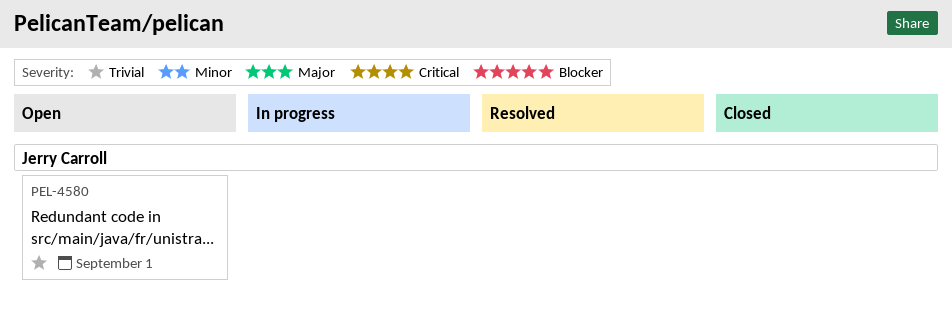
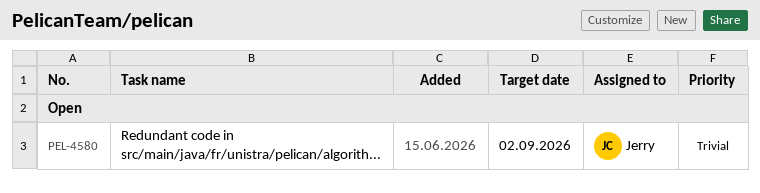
PEL-4580, due: Sep 1 -> Sep 2

